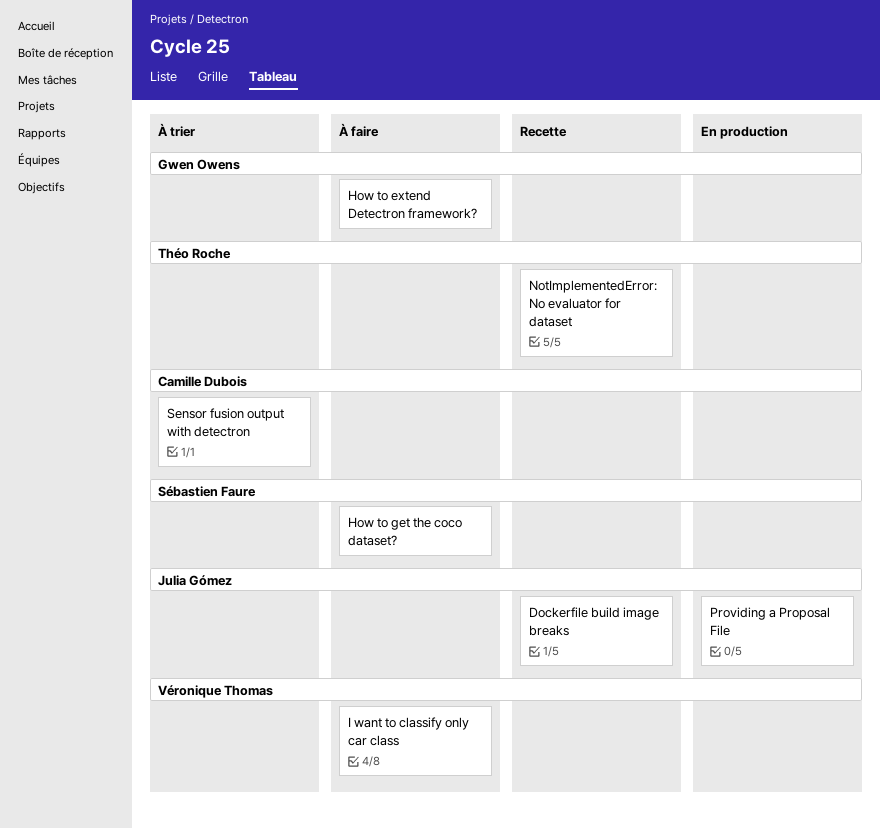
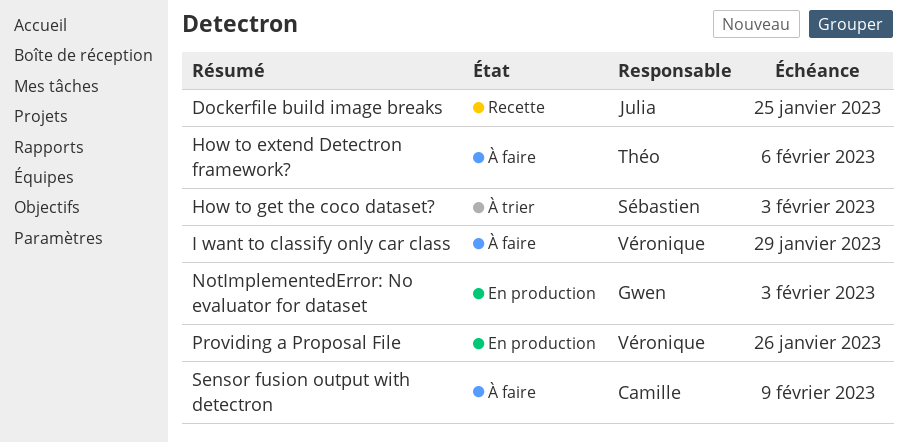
How to extend Detectron framework?, owner: Gwen Owens -> Théo Roche
How to get the coco dataset?, status: À faire -> À trier
NotImplementedError: No evaluator for dataset, status: Recette -> En production
NotImplementedError: No evaluator for dataset, owner: Théo Roche -> Gwen Owens
Providing a Proposal File, owner: Julia Gómez -> Véronique Thomas
Sensor fusion output with detectron, status: À trier -> À faire

